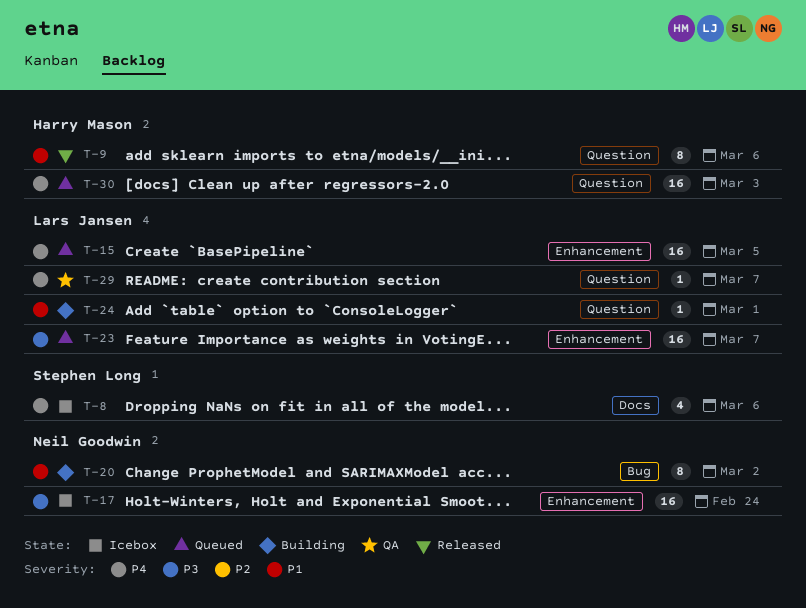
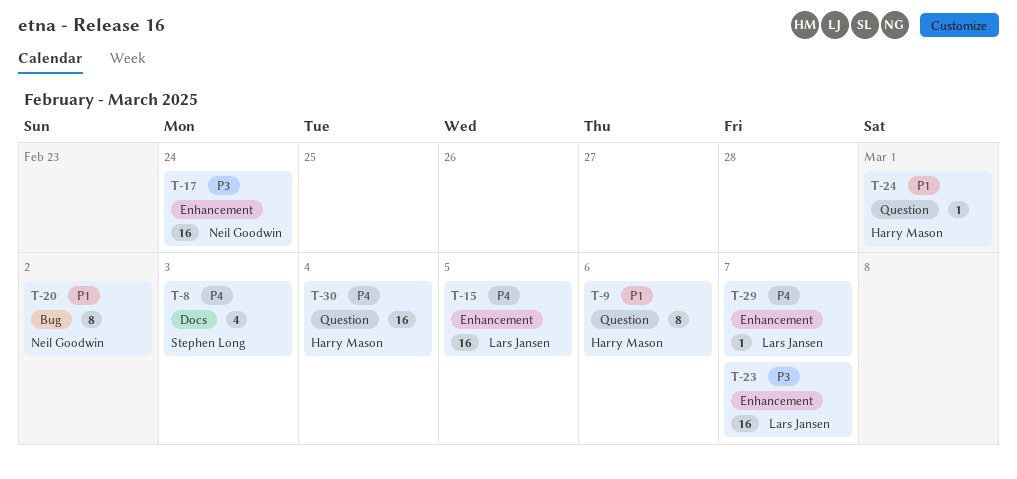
T-8, due: Mar 6 -> Mar 3
T-24, owner: Lars Jansen -> Harry Mason
T-29, label: Question -> Enhancement
T-30, due: Mar 3 -> Mar 4

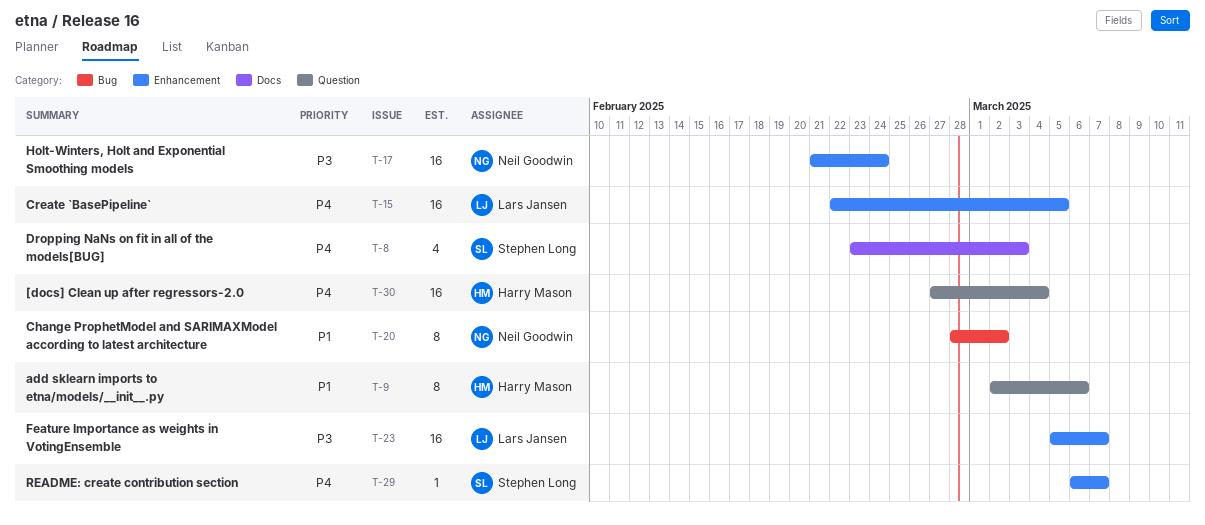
T-24: present -> none
T-29, owner: Lars Jansen -> Stephen Long

